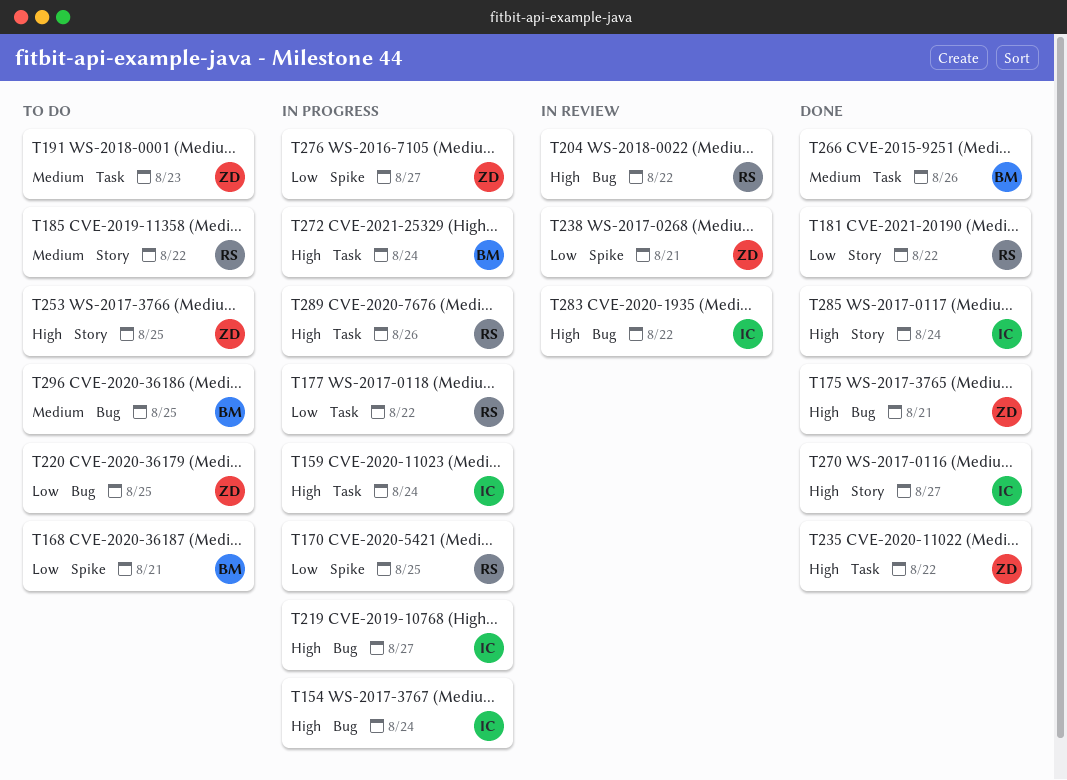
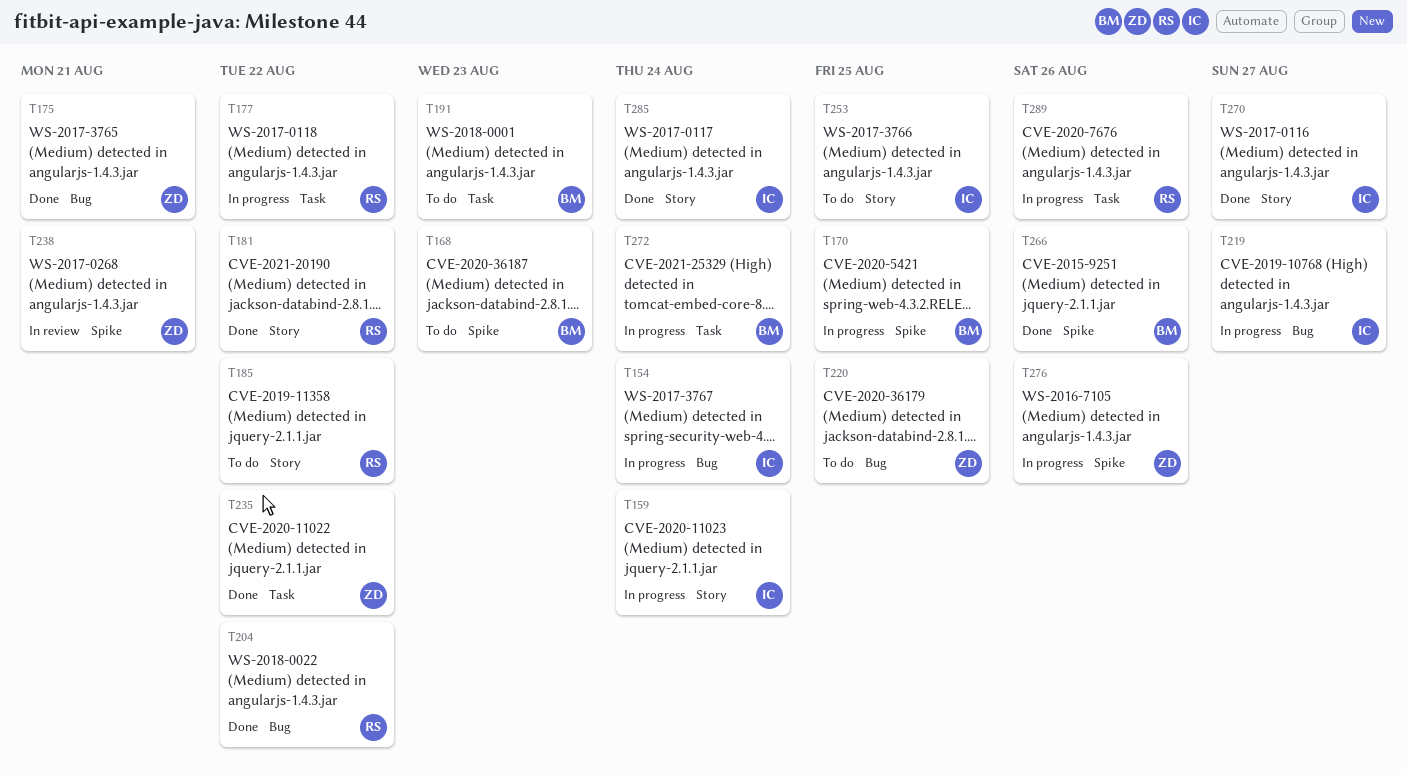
T159, label: Task -> Story
T168, due: Aug 21 -> Aug 23
T170, owner: RS -> BM
T191, owner: ZD -> BM
T204, status: In review -> Done
T253, owner: ZD -> IC
T266, label: Task -> Spike
T276, due: Aug 27 -> Aug 26
T283: present -> none
T296: present -> none

